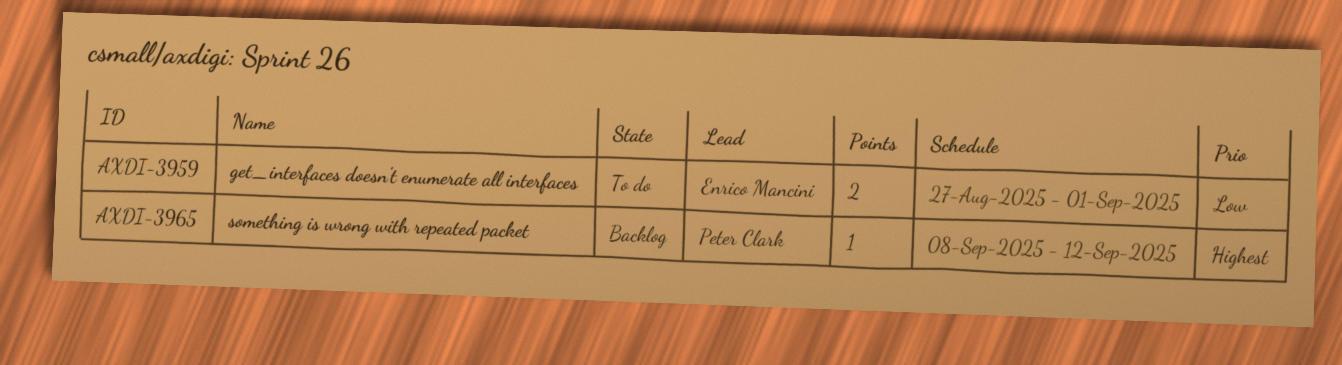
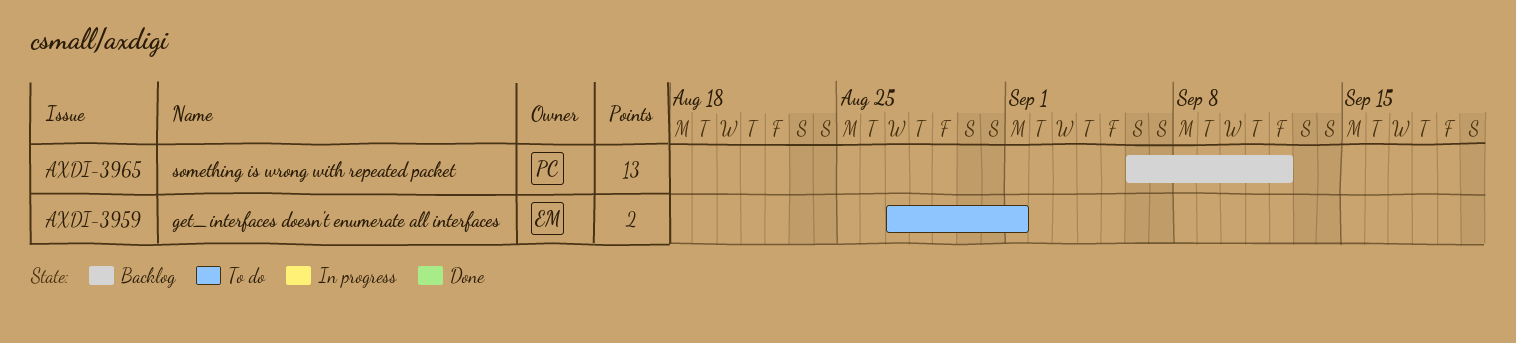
AXDI-3965, estimate: 1 -> 13
AXDI-3965, start: Sep 8 -> Sep 6

